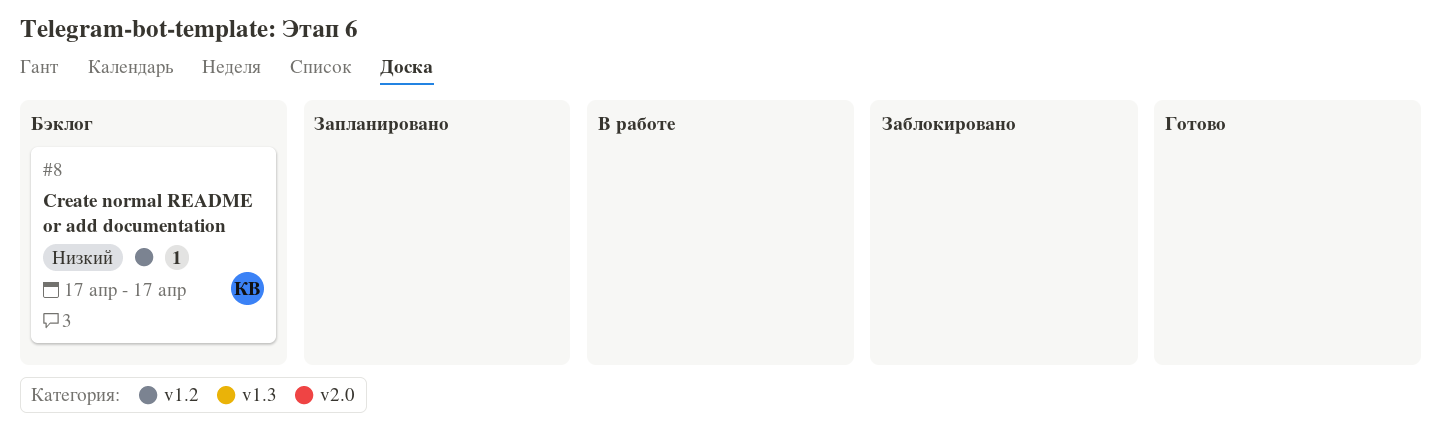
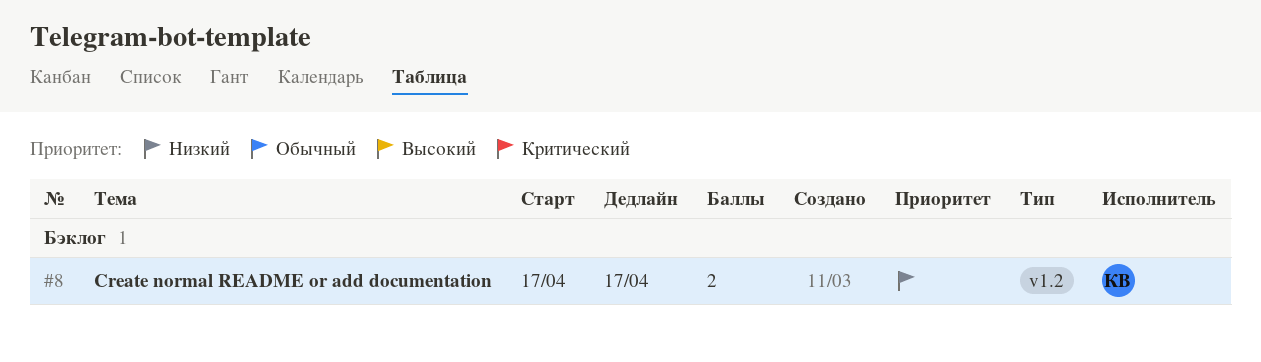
#8, estimate: 1 -> 2

